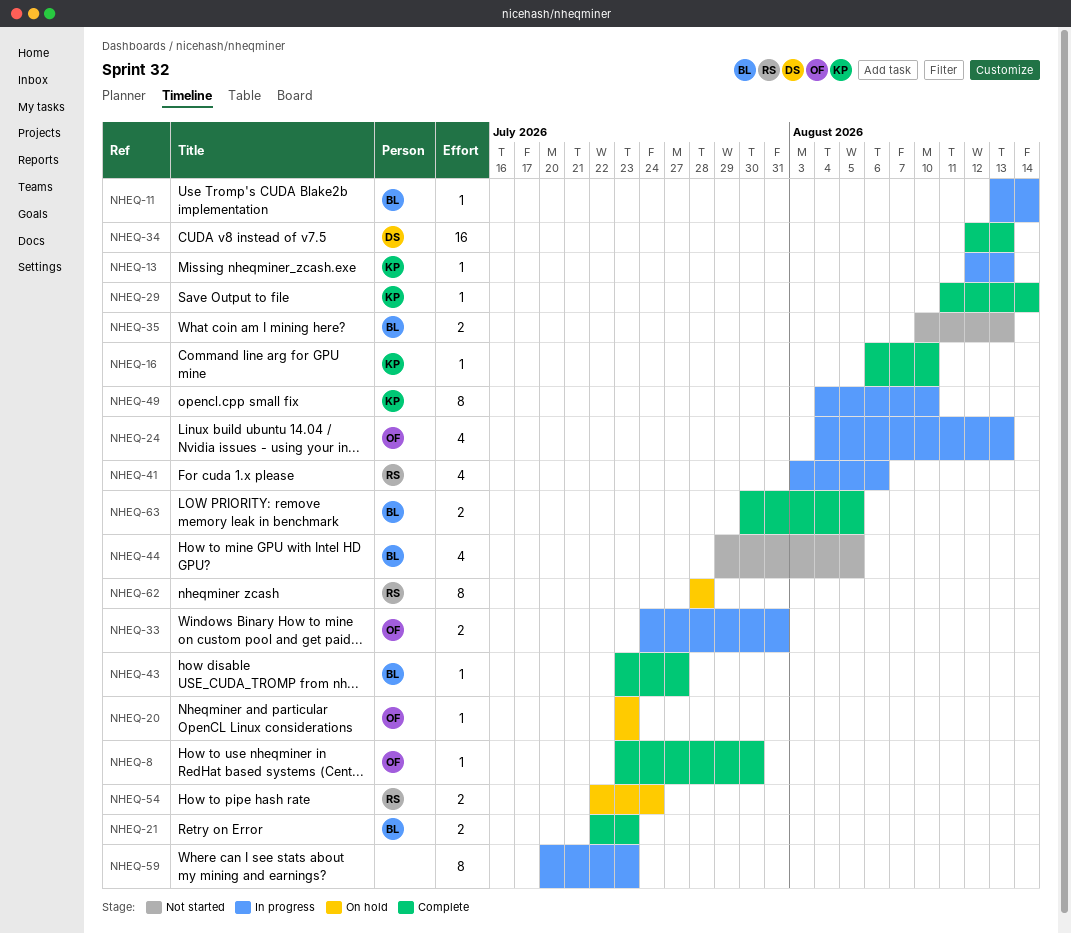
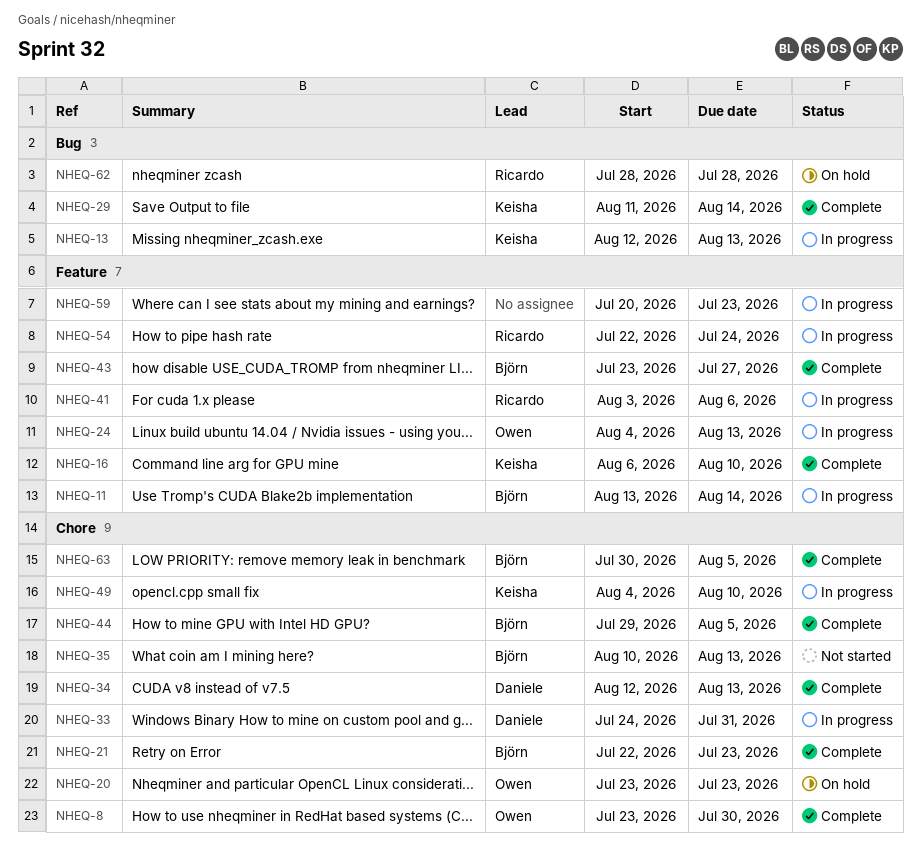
NHEQ-33, owner: Owen -> Daniele
NHEQ-44, status: Not started -> Complete
NHEQ-54, status: On hold -> In progress

